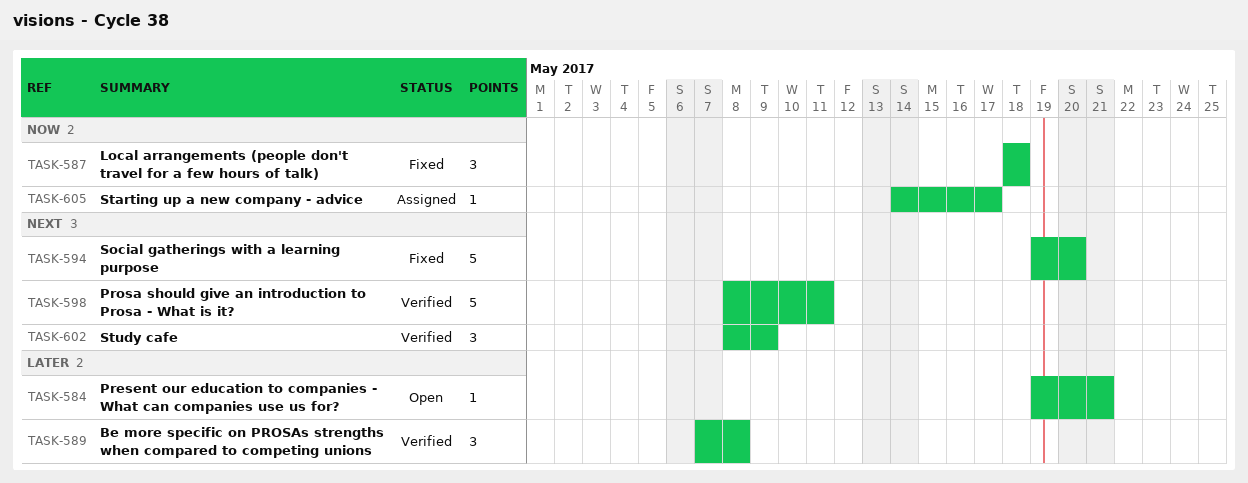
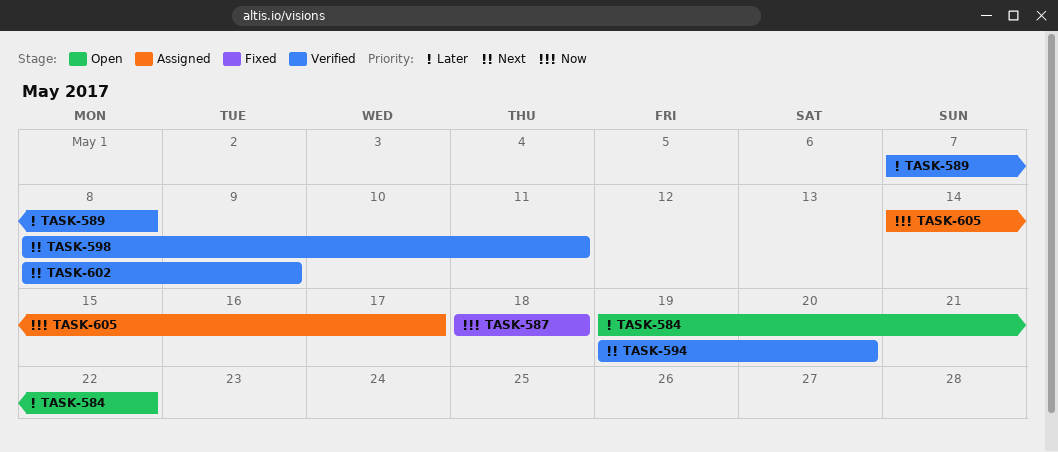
TASK-584, due: May 21 -> May 22
TASK-594, status: Fixed -> Verified

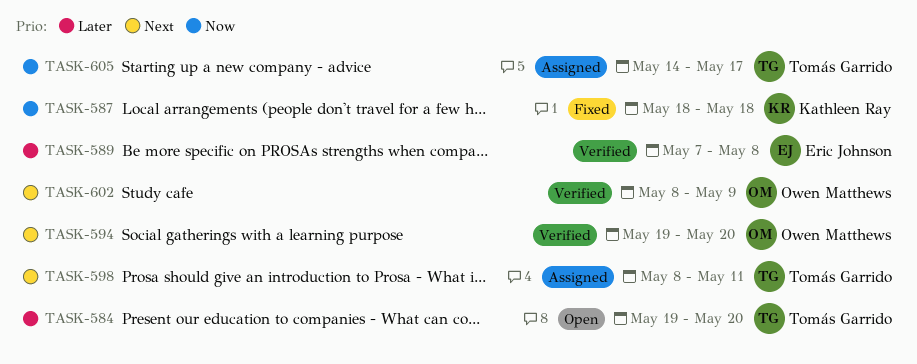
TASK-584, due: May 22 -> May 20
TASK-598, status: Verified -> Assigned

